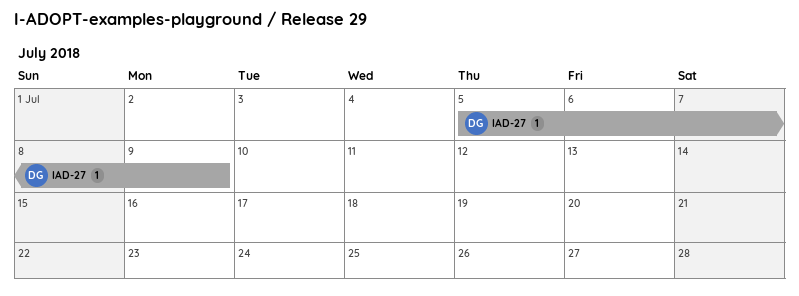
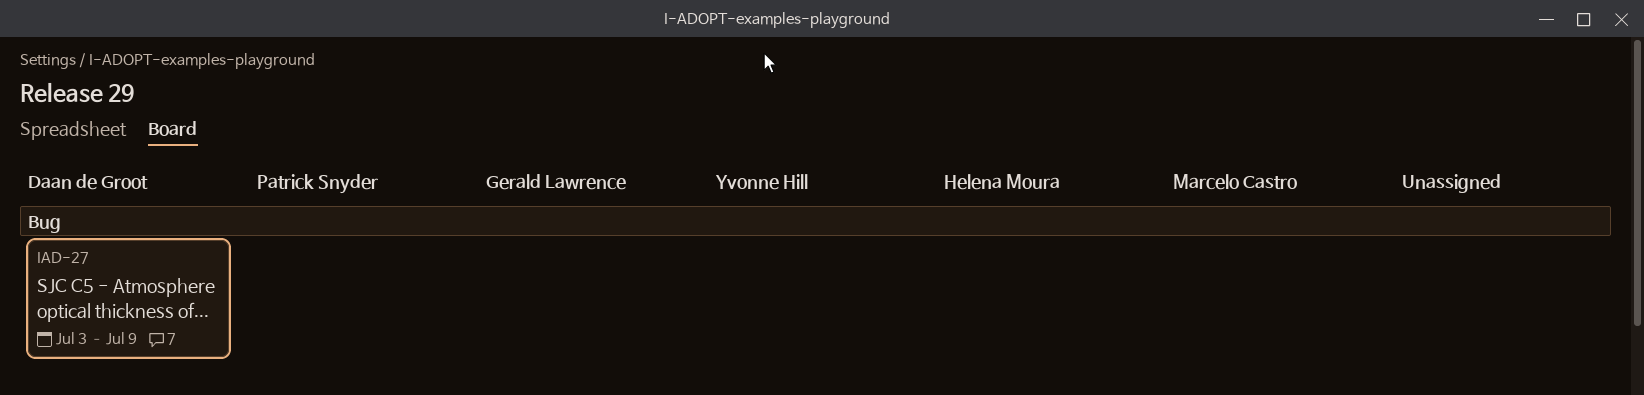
IAD-27, start: Jul 5 -> Jul 3

